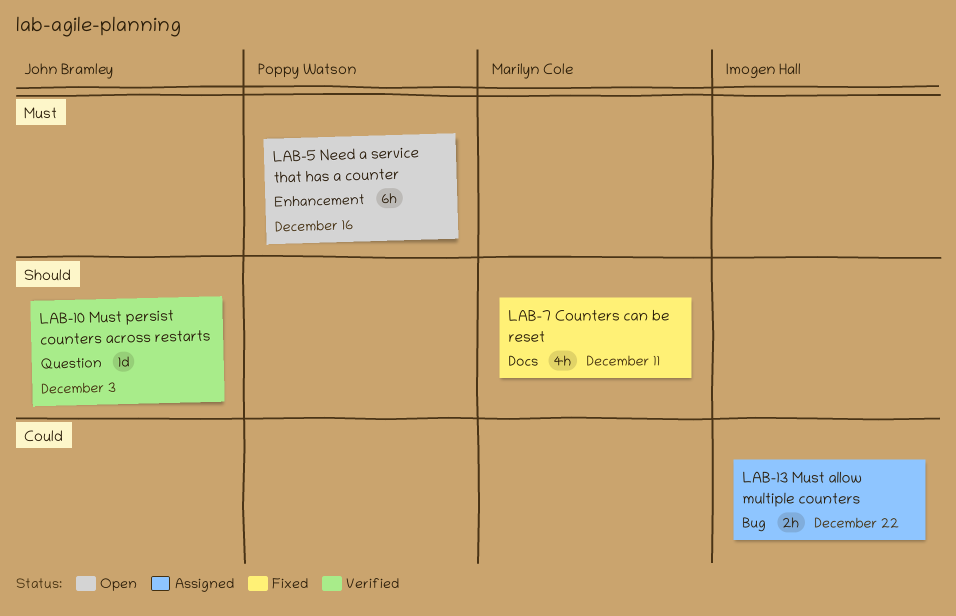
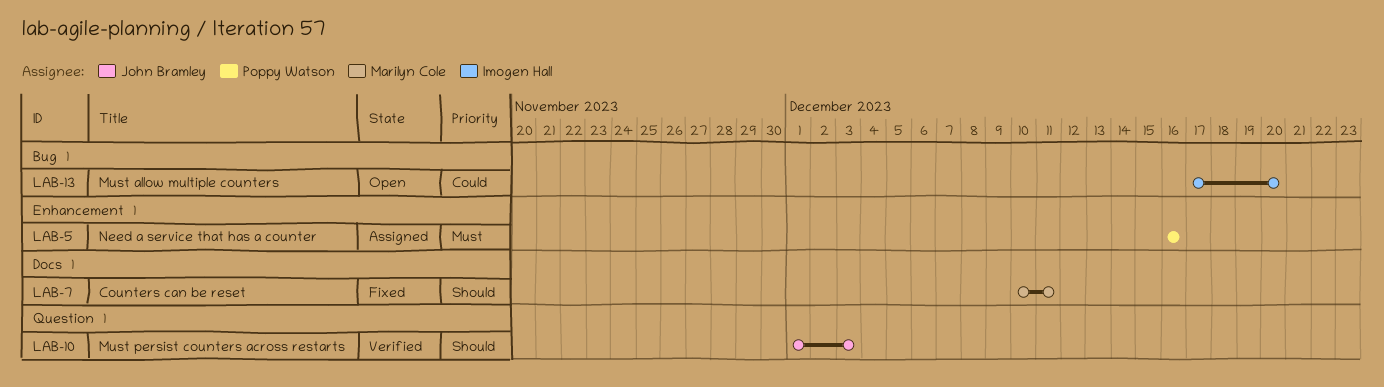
LAB-5, status: Open -> Assigned
LAB-13, status: Assigned -> Open
LAB-13, due: Dec 22 -> Dec 20

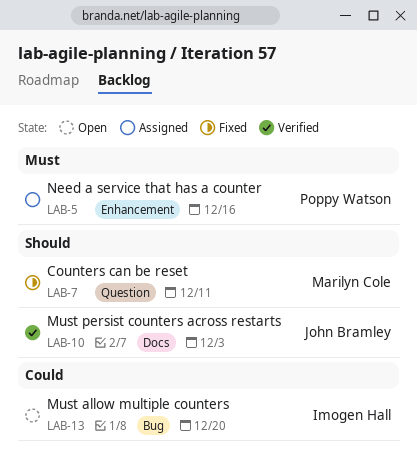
LAB-7, label: Docs -> Question
LAB-10, label: Question -> Docs

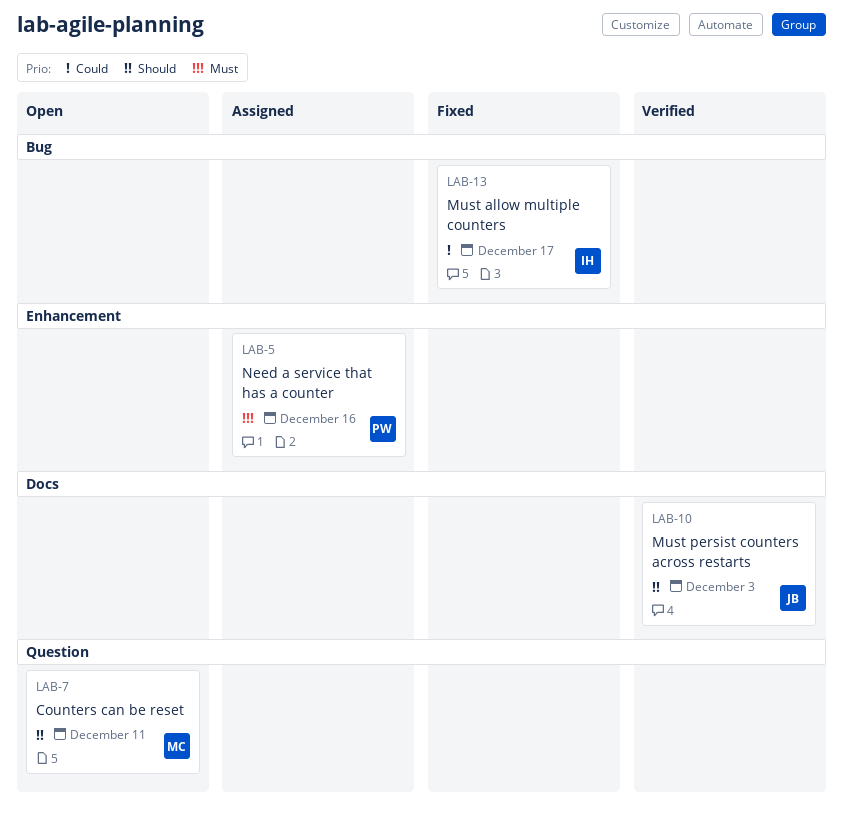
LAB-7, status: Fixed -> Open
LAB-13, status: Open -> Fixed
LAB-13, due: Dec 20 -> Dec 17

